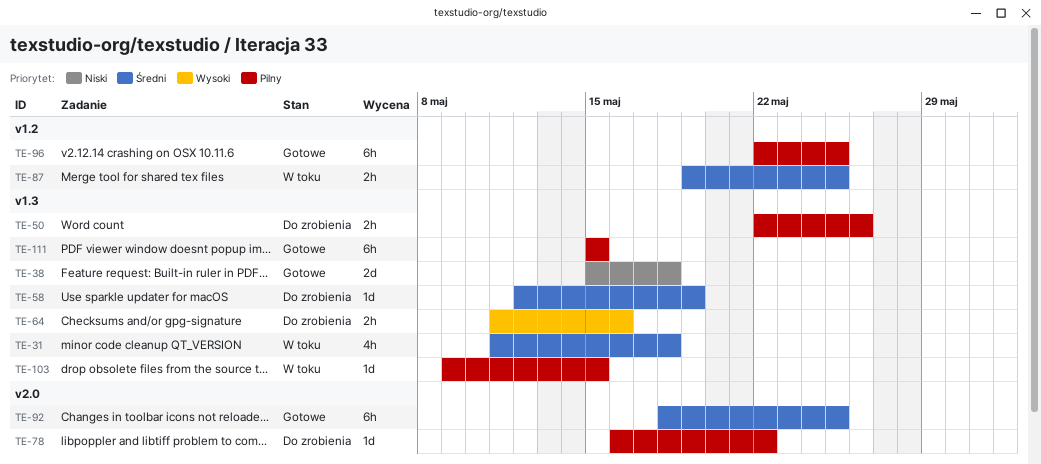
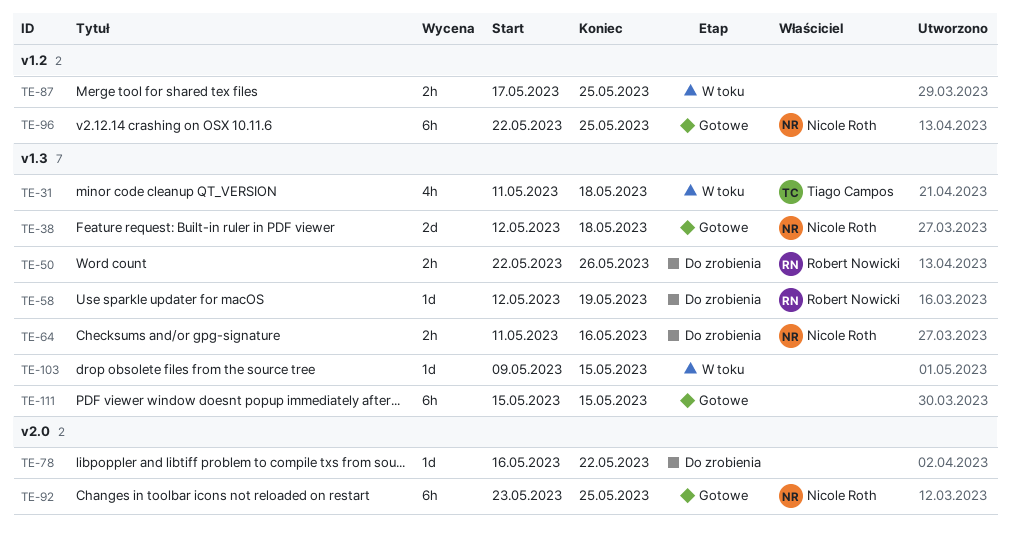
TE-38, start: May 15 -> May 12
TE-87, start: May 19 -> May 17
TE-92, start: May 18 -> May 23

